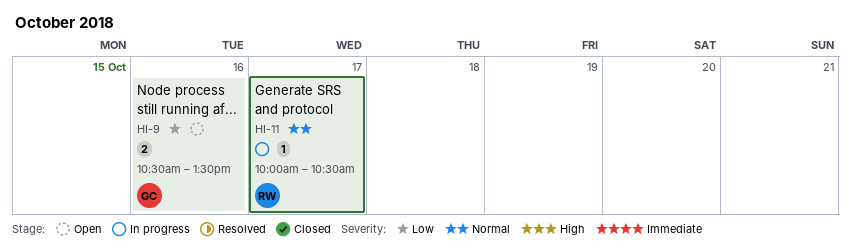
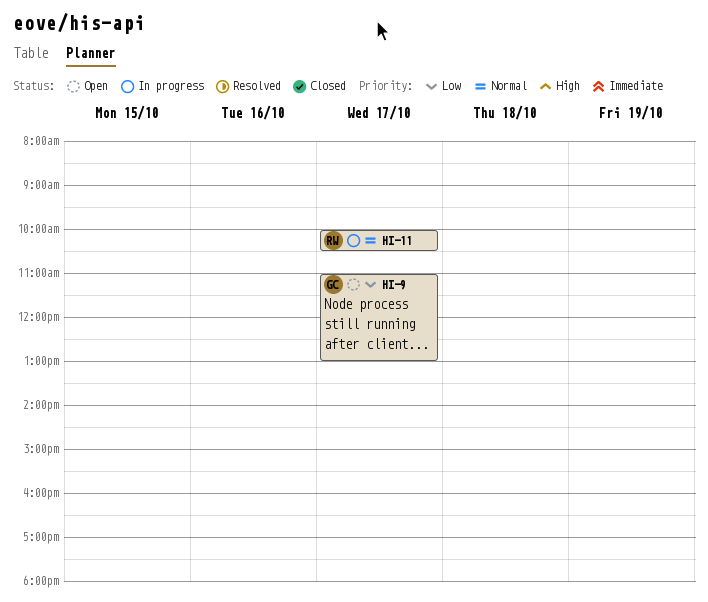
HI-9, day: Oct 16 -> Oct 17
HI-9, begins: 10:30 -> 11:00
HI-9, ends: 13:30 -> 13:00

